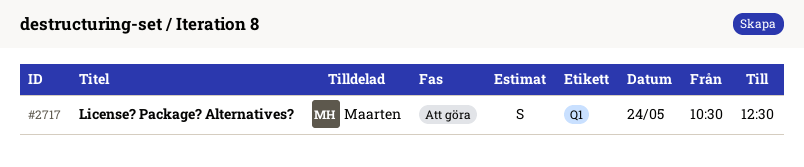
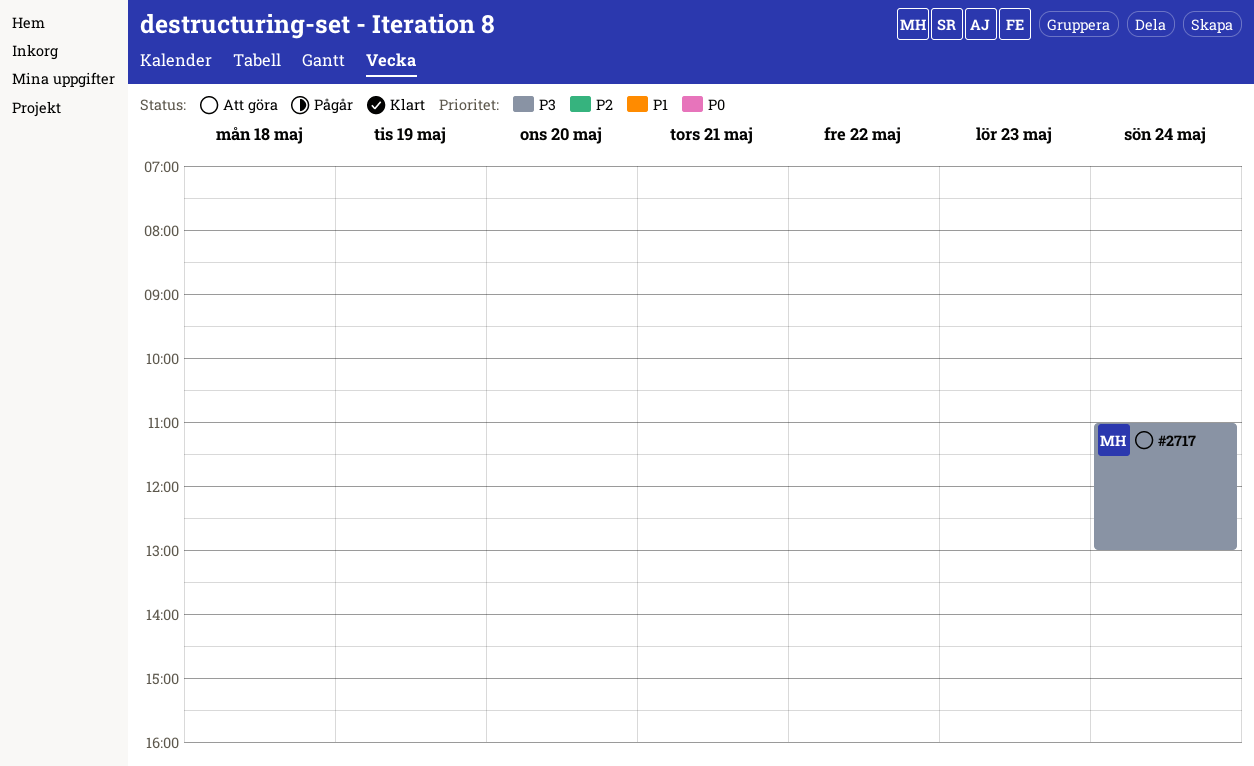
#2717, begins: 10:30 -> 11:00
#2717, ends: 12:30 -> 13:00

